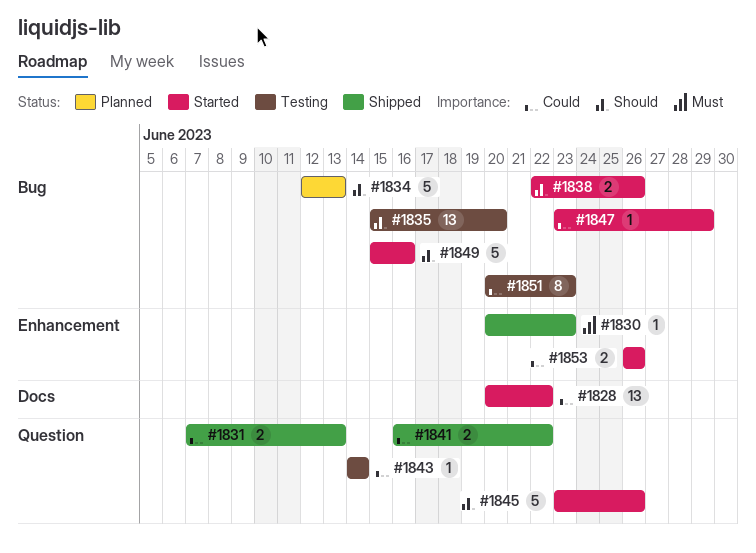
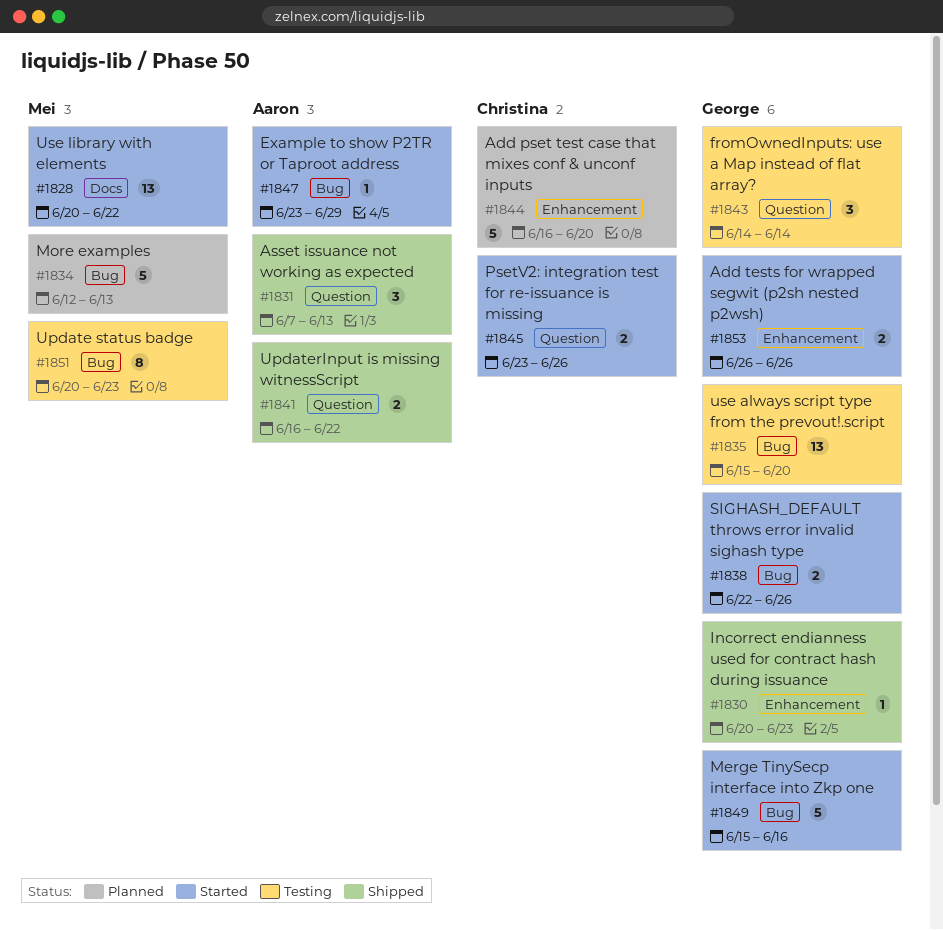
#1831, estimate: 2 -> 3
#1843, estimate: 1 -> 3
#1844: none -> present
#1845, estimate: 5 -> 2

